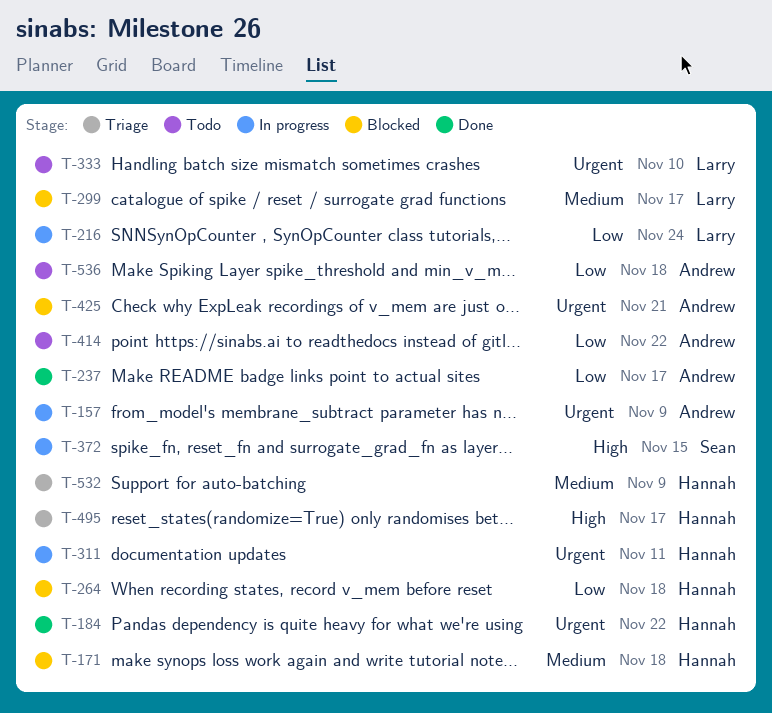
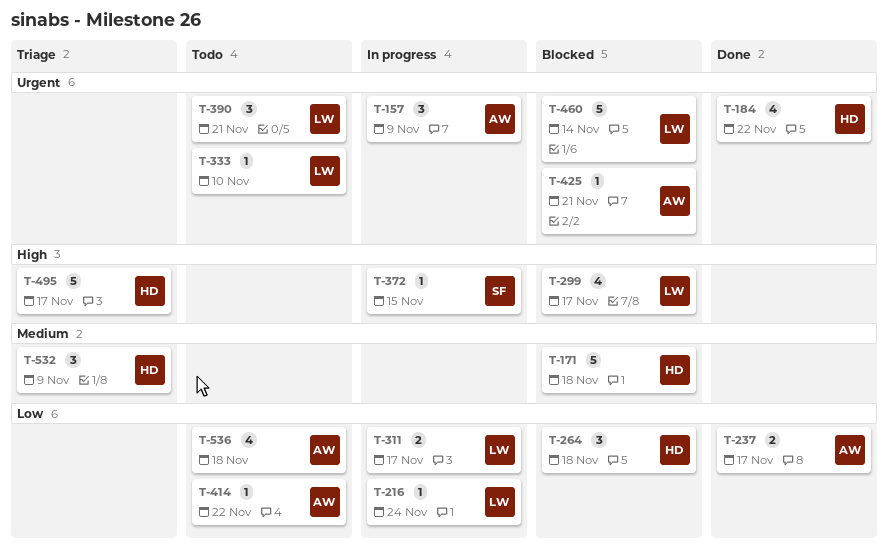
T-299, priority: Medium -> High
T-311, owner: Hannah -> Larry
T-311, priority: Urgent -> Low
T-311, due: Nov 11 -> Nov 17
T-390: none -> present
T-460: none -> present

